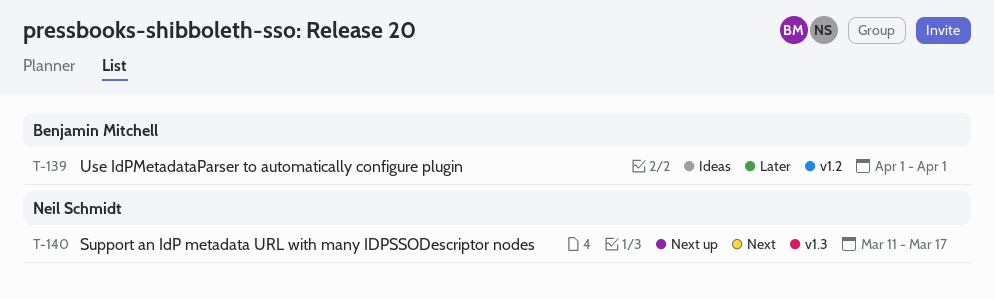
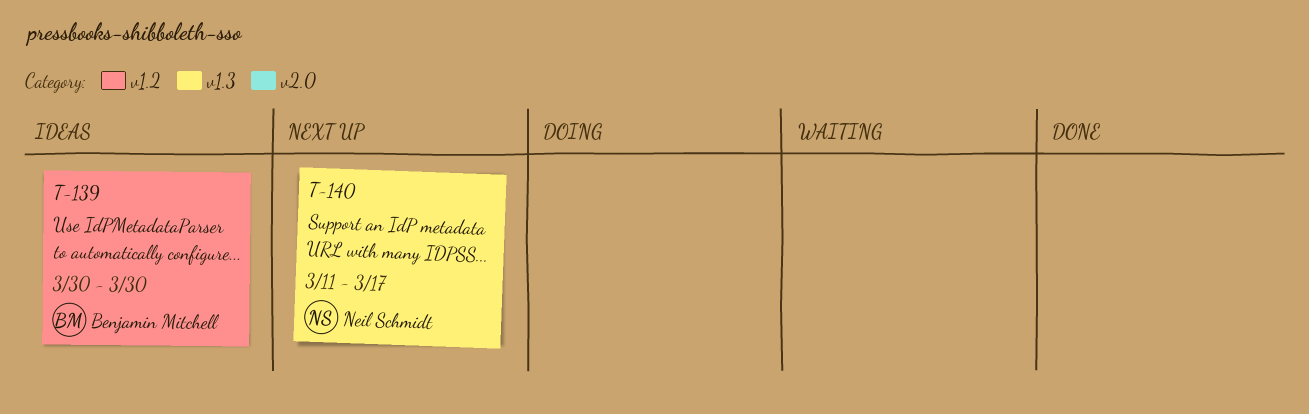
T-139, start: Apr 1 -> Mar 30
T-139, due: Apr 1 -> Mar 30

